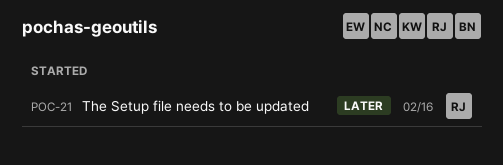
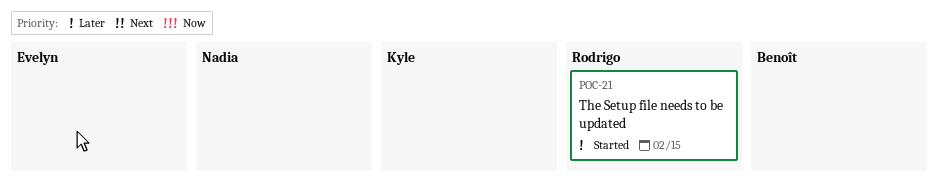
POC-21, due: Feb 16 -> Feb 15

